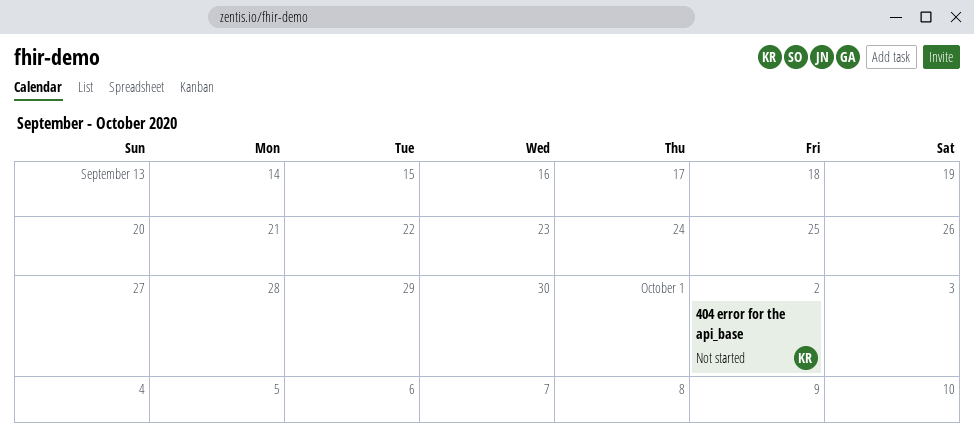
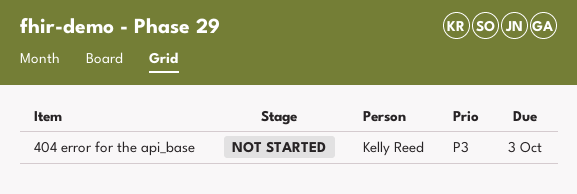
404 error for the api_base, due: Oct 2 -> Oct 3

